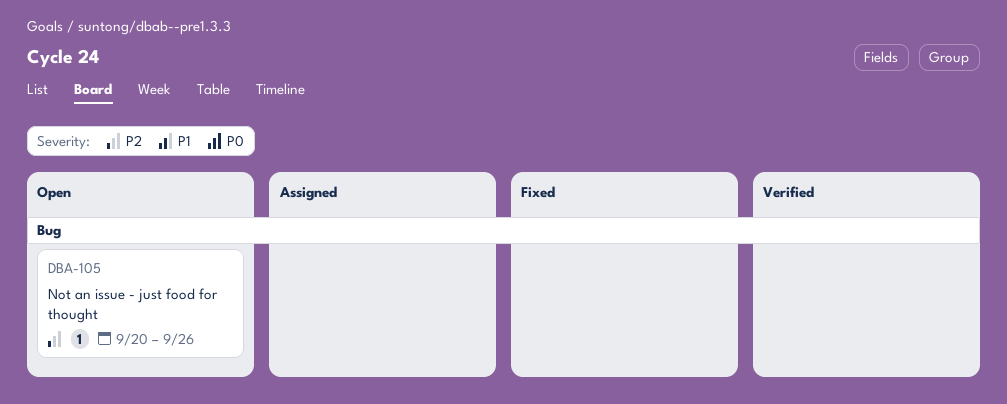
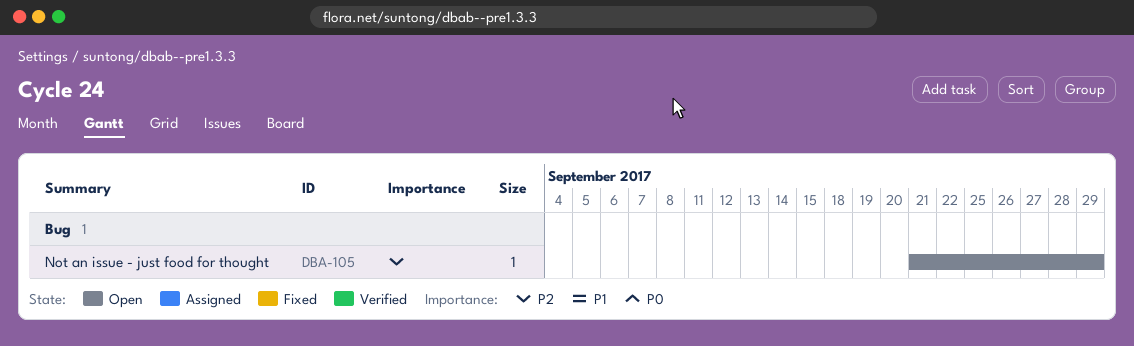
DBA-105, start: Sep 20 -> Sep 21
DBA-105, due: Sep 26 -> Sep 29

